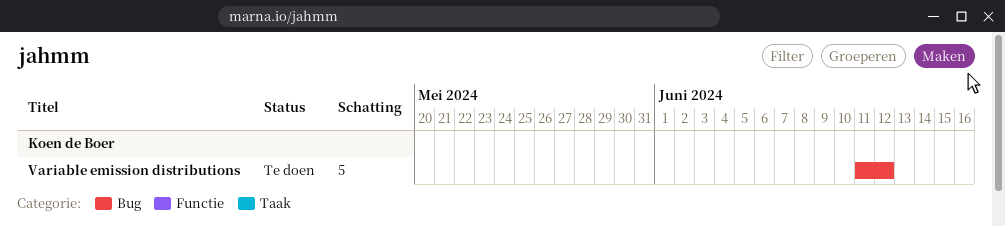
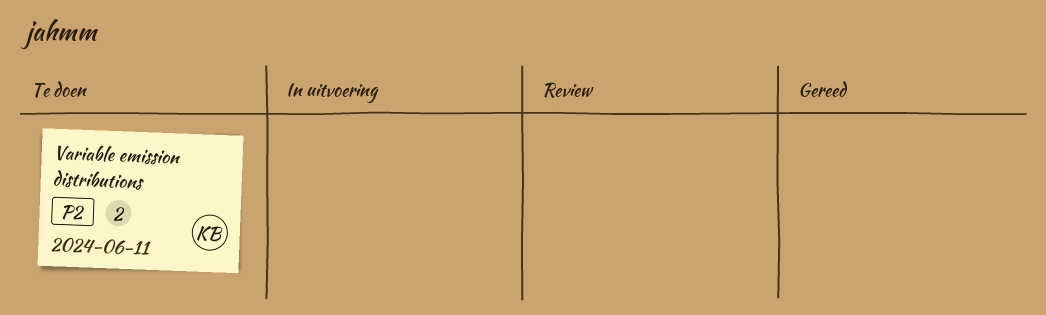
Variable emission distributions, estimate: 5 -> 2
Variable emission distributions, due: Jun 12 -> Jun 11

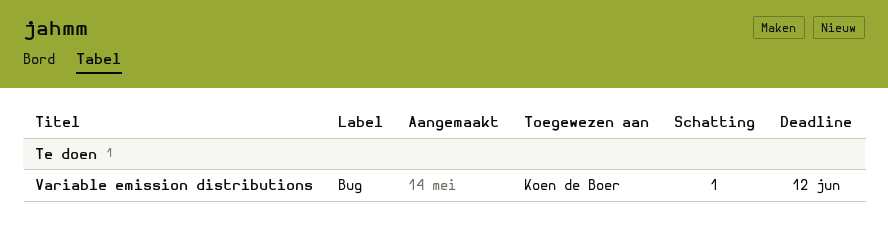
Variable emission distributions, estimate: 2 -> 1
Variable emission distributions, due: Jun 11 -> Jun 12

